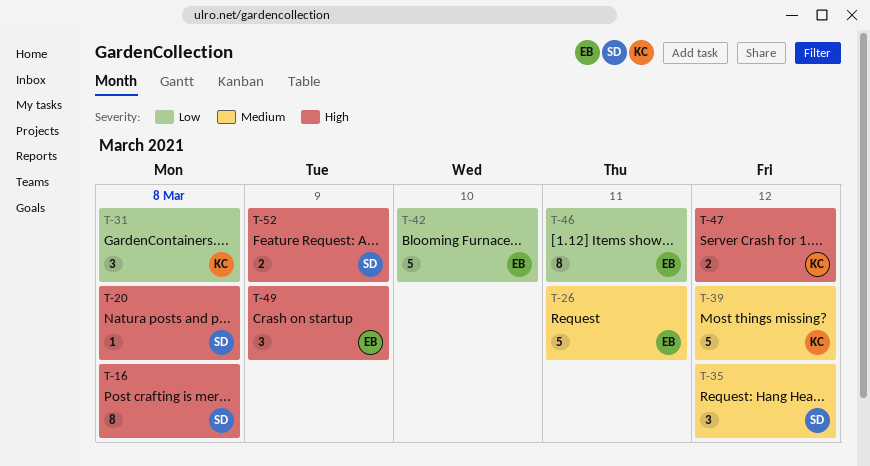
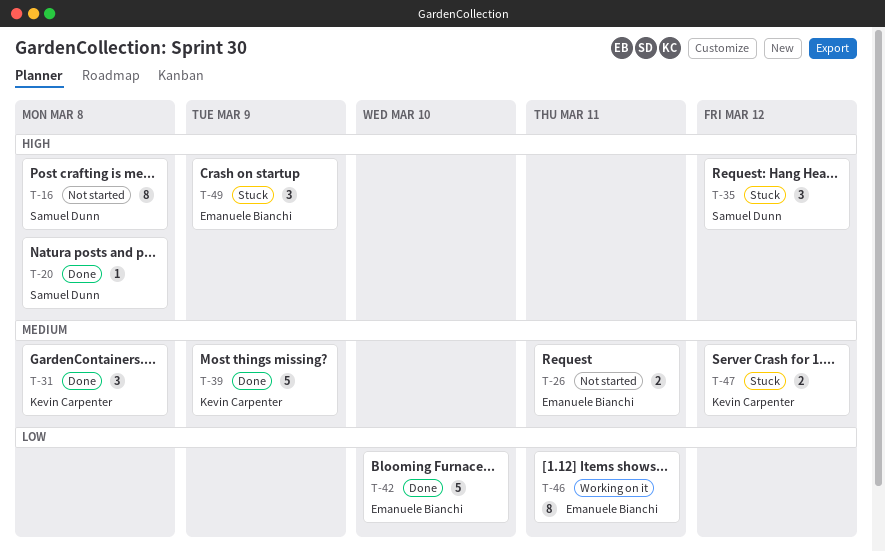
T-26, estimate: 5 -> 2
T-31, priority: Low -> Medium
T-35, priority: Medium -> High
T-39, due: Mar 12 -> Mar 9
T-47, priority: High -> Medium
T-52: present -> none

